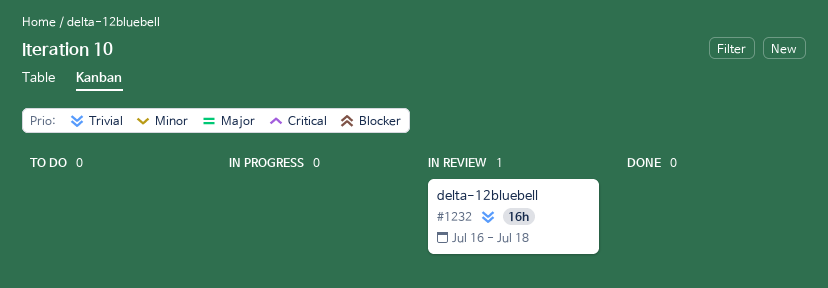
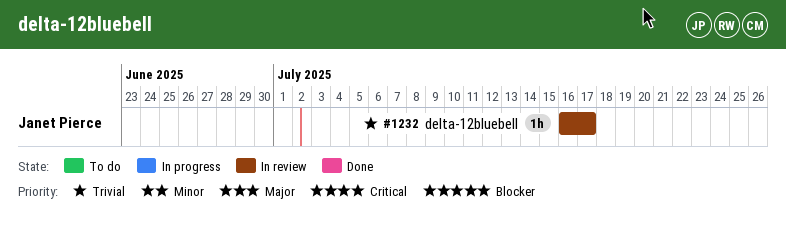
#1232, estimate: 16h -> 1h
#1232, due: Jul 18 -> Jul 17

